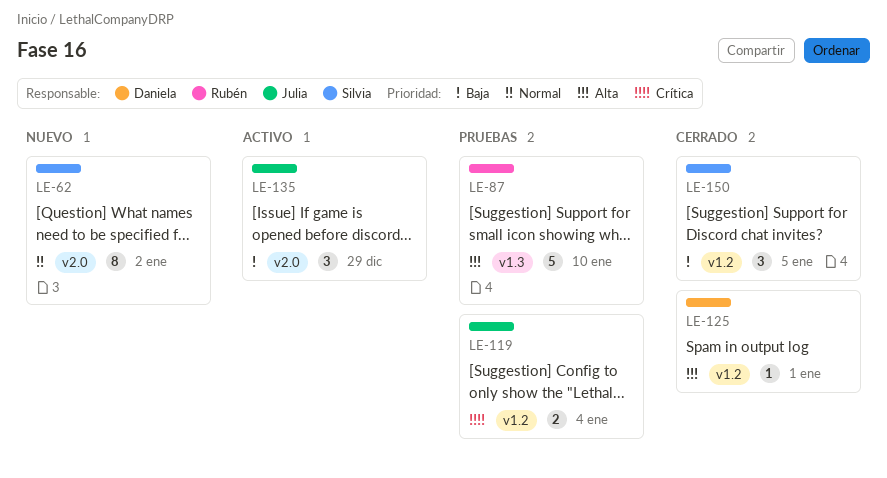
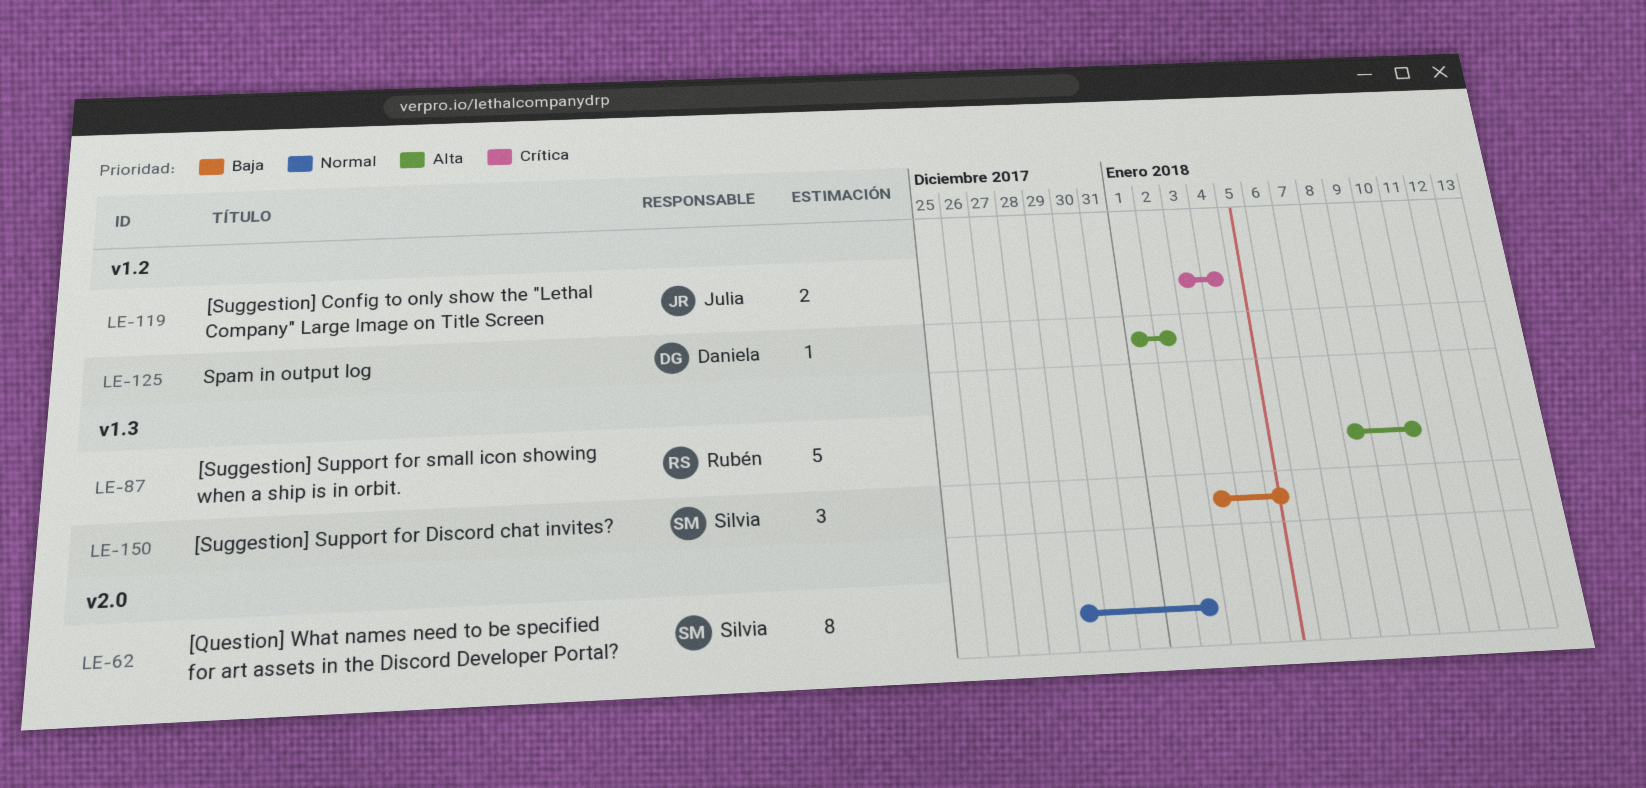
LE-125, due: Jan 1 -> Jan 2
LE-135: present -> none
LE-150, label: v1.2 -> v1.3

